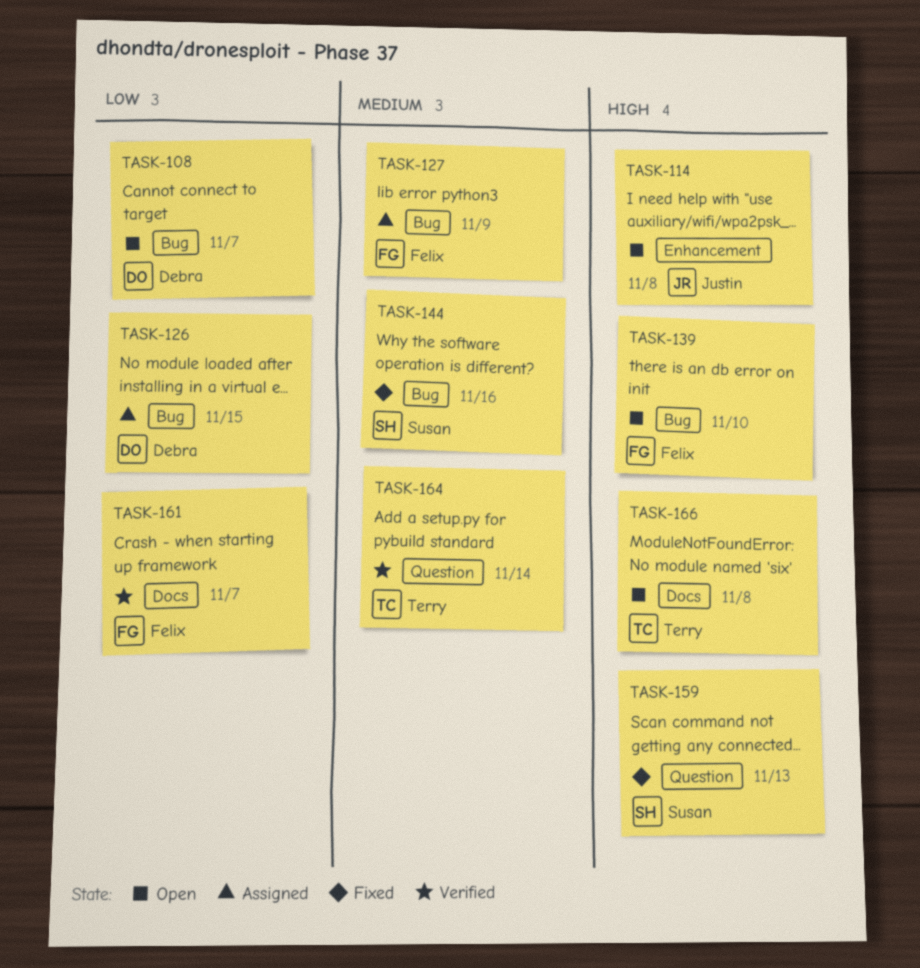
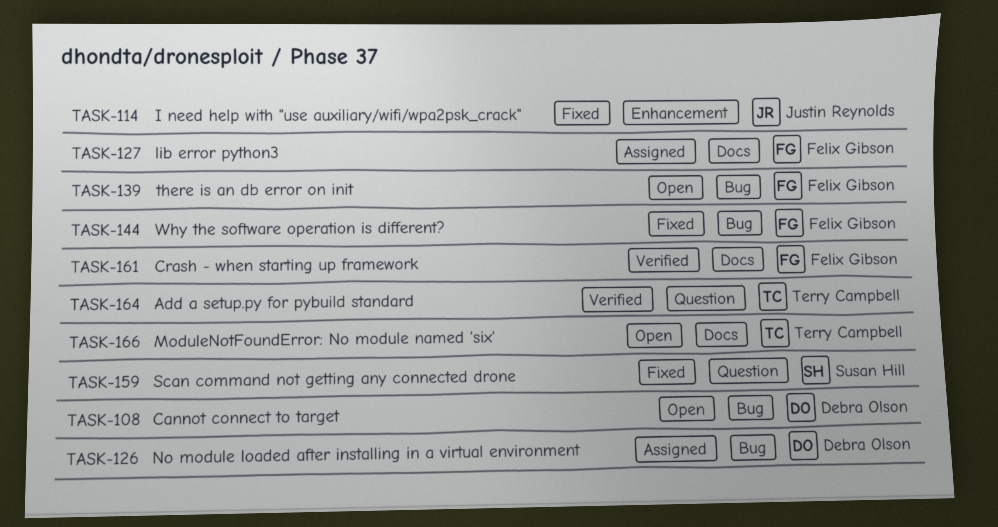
TASK-114, status: Open -> Fixed
TASK-127, label: Bug -> Docs
TASK-144, owner: Susan Hill -> Felix Gibson

